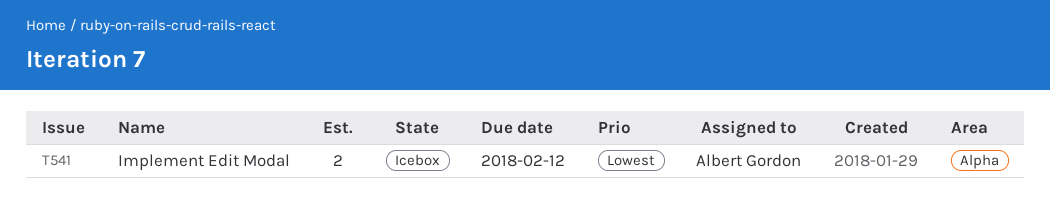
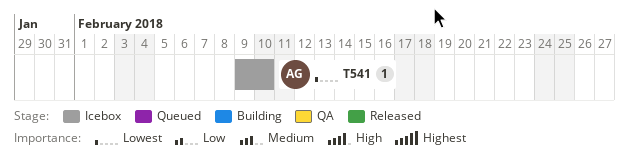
T541, estimate: 2 -> 1
T541, due: Feb 12 -> Feb 10

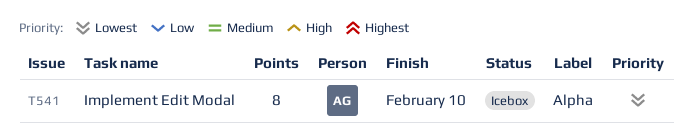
T541, estimate: 1 -> 8

